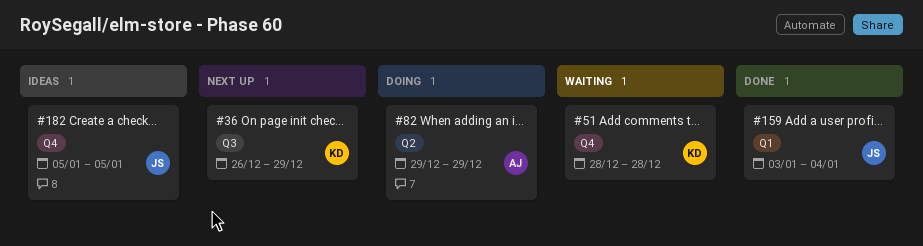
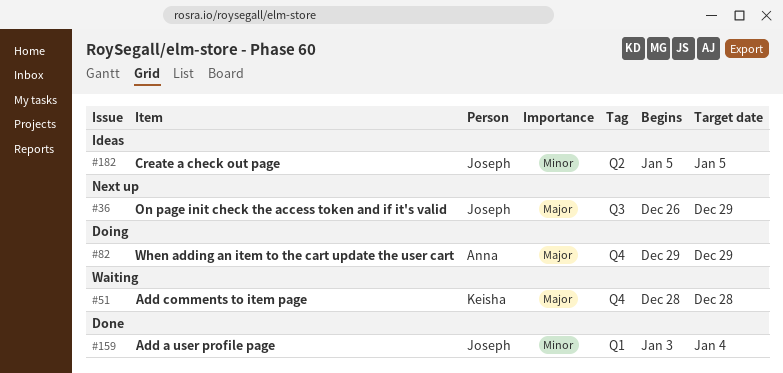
#36, owner: Keisha -> Joseph
#82, label: Q2 -> Q4
#182, label: Q4 -> Q2

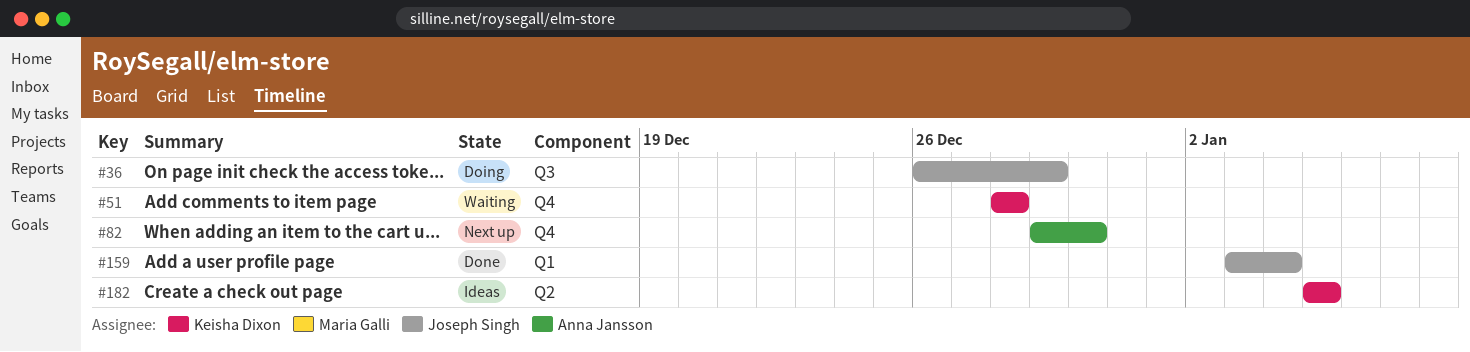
#36, status: Next up -> Doing
#82, status: Doing -> Next up
#82, due: Dec 29 -> Dec 30
#182, owner: Joseph Singh -> Keisha Dixon

